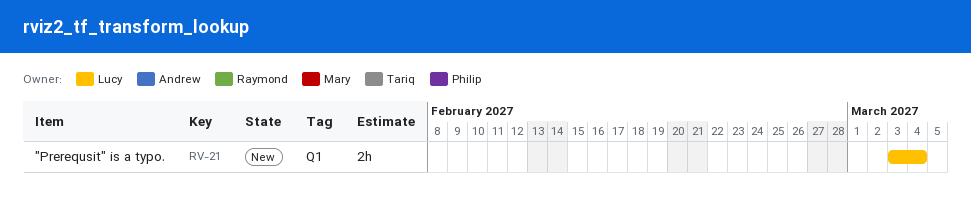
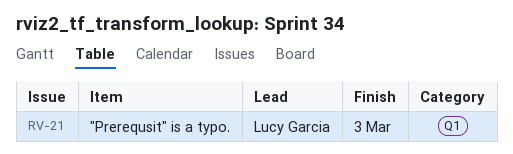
RV-21, due: Mar 4 -> Mar 3

